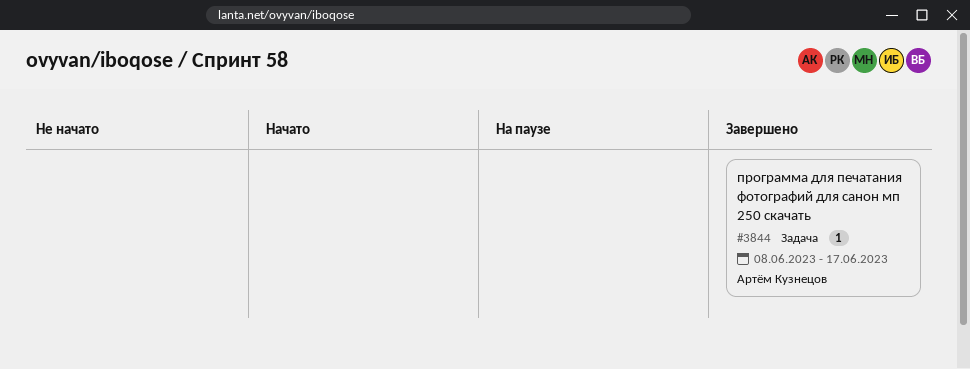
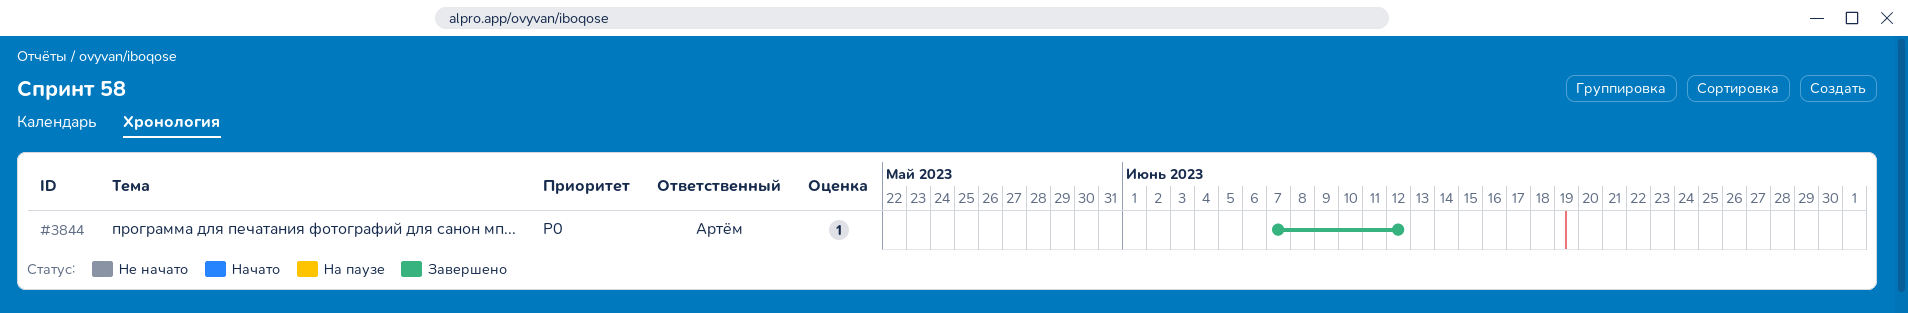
#3844, start: Jun 8 -> Jun 7
#3844, due: Jun 17 -> Jun 12

